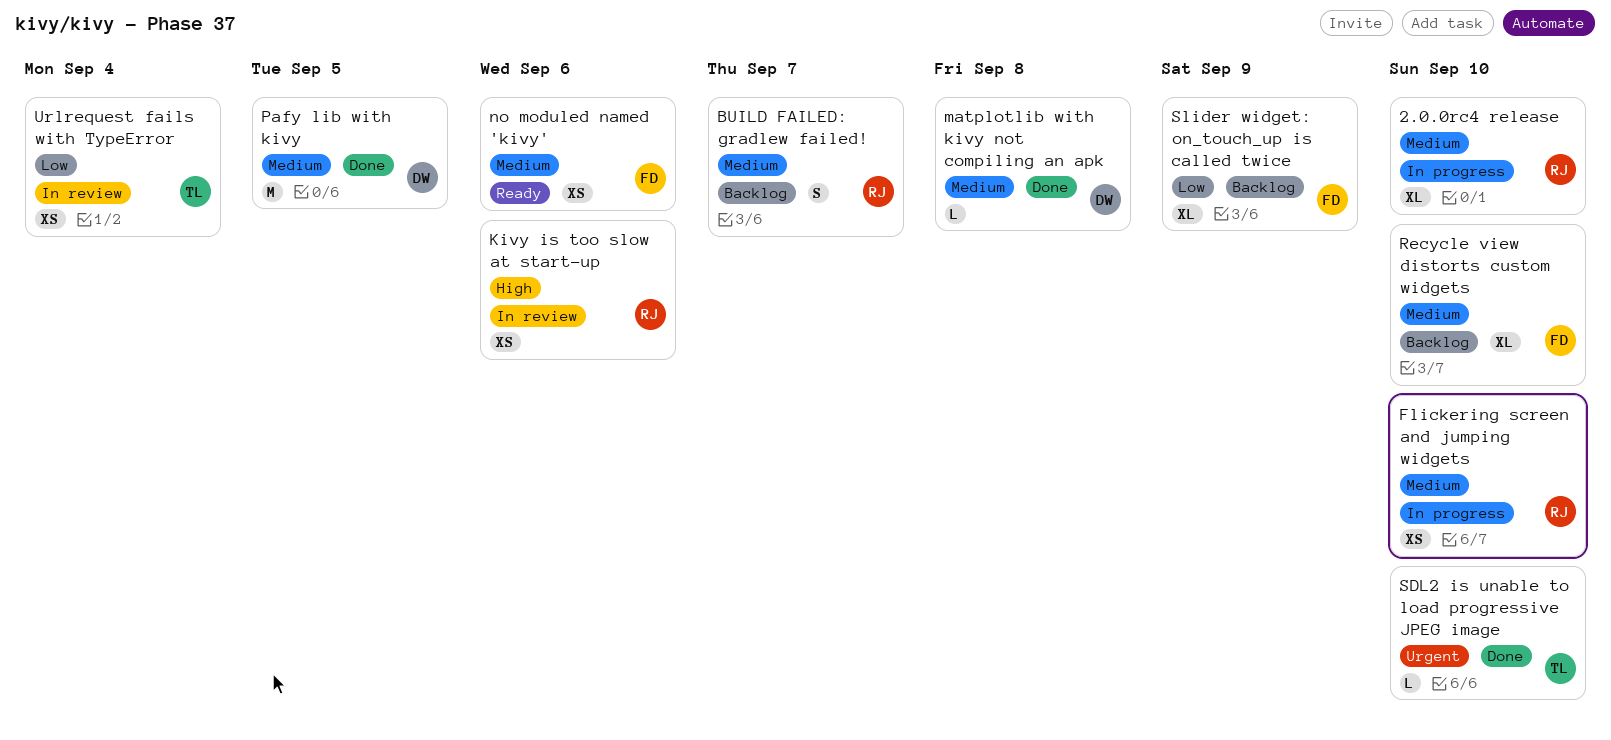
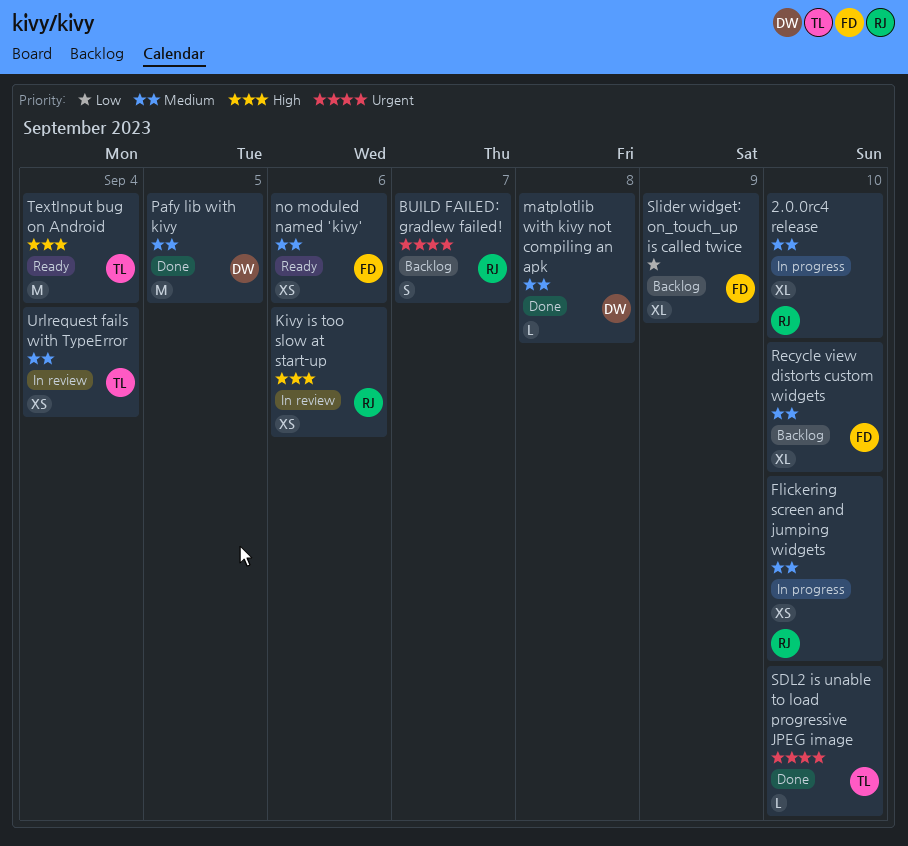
BUILD FAILED: gradlew failed!, priority: Medium -> Urgent
TextInput bug on Android: none -> present
Urlrequest fails with TypeError, priority: Low -> Medium

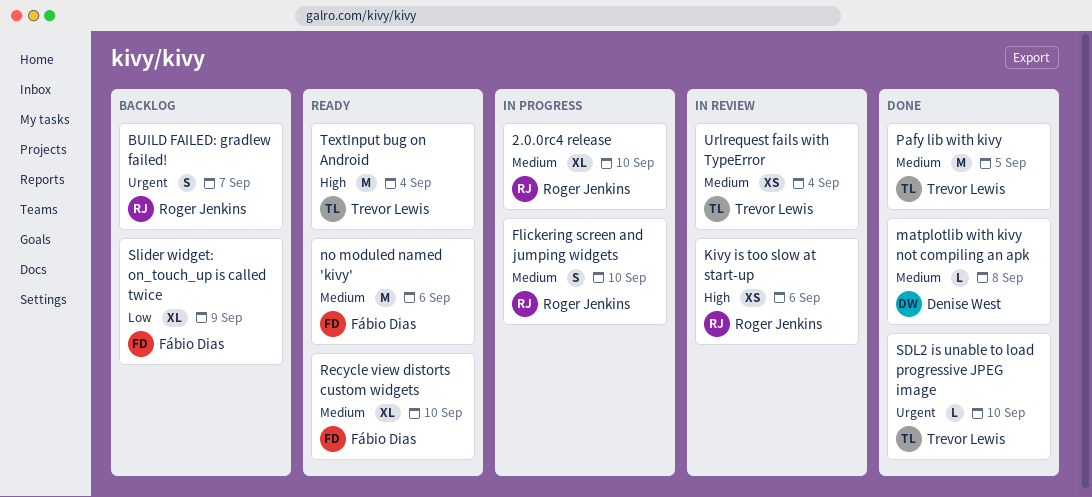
Flickering screen and jumping widgets, estimate: XS -> S
no moduled named 'kivy', estimate: XS -> M
Pafy lib with kivy, owner: Denise West -> Trevor Lewis
Recycle view distorts custom widgets, status: Backlog -> Ready

